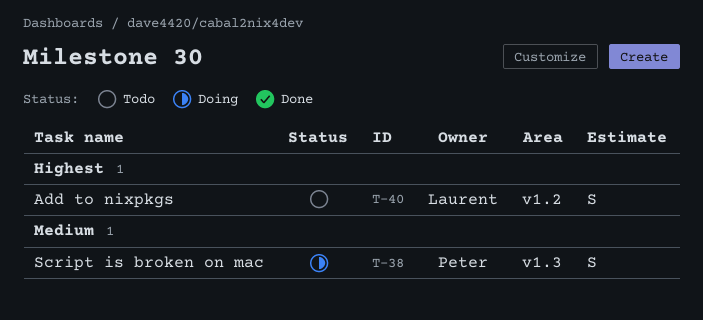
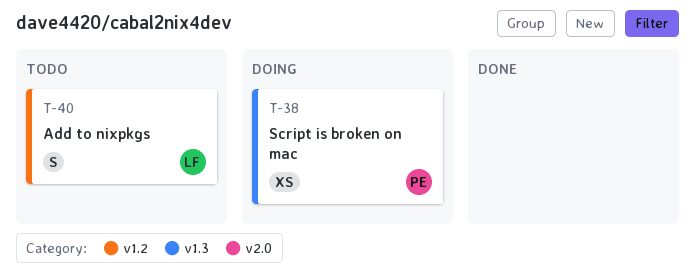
T-38, estimate: S -> XS

